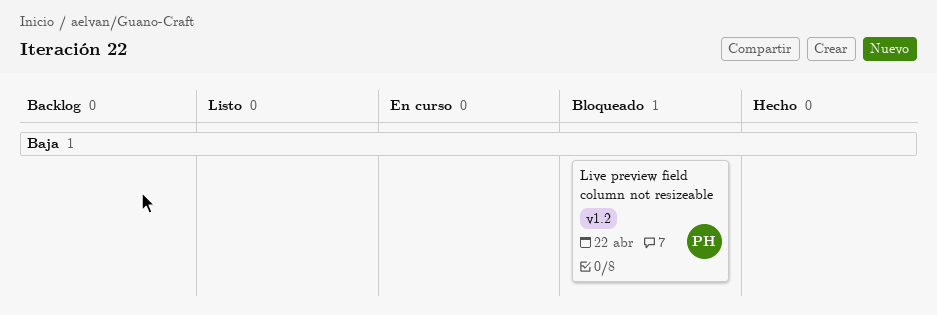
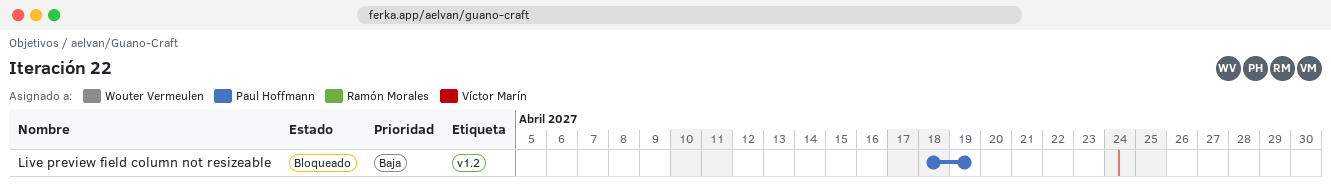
Live preview field column not resizeable, due: Apr 22 -> Apr 19

